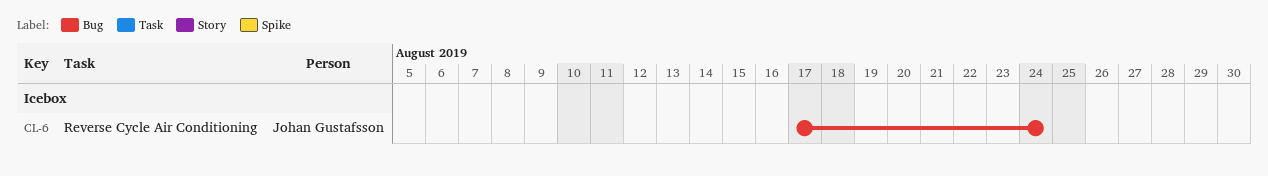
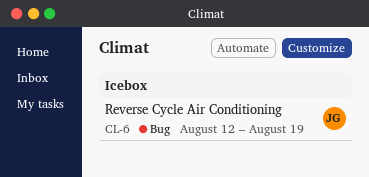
CL-6, start: Aug 17 -> Aug 12
CL-6, due: Aug 24 -> Aug 19

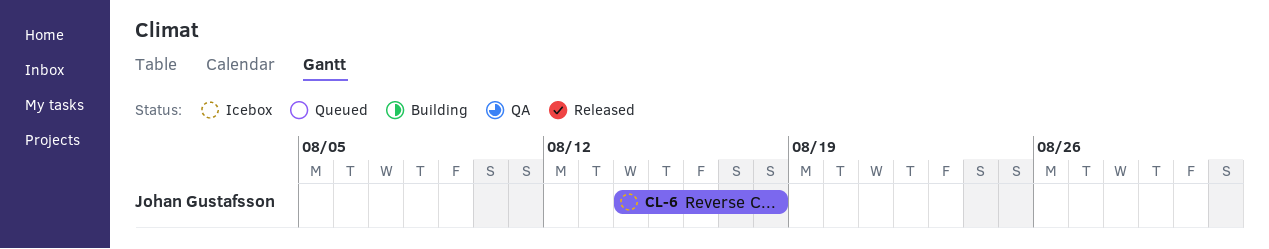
CL-6, start: Aug 12 -> Aug 14
CL-6, due: Aug 19 -> Aug 18

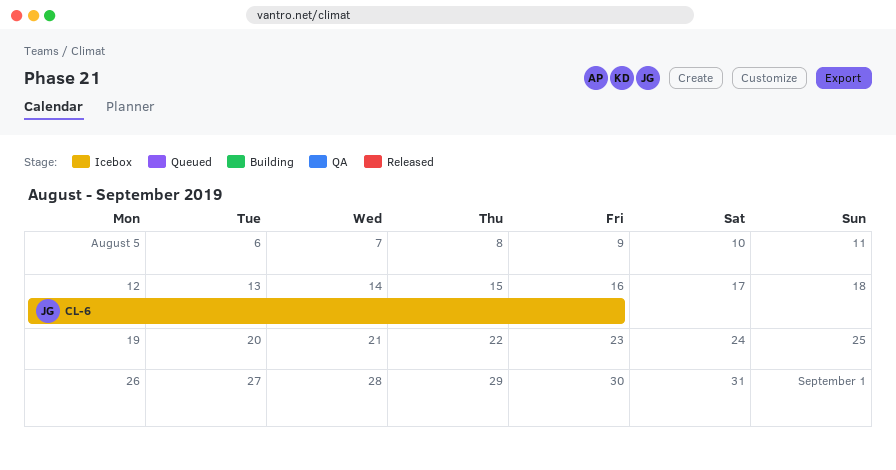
CL-6, start: Aug 14 -> Aug 12
CL-6, due: Aug 18 -> Aug 16

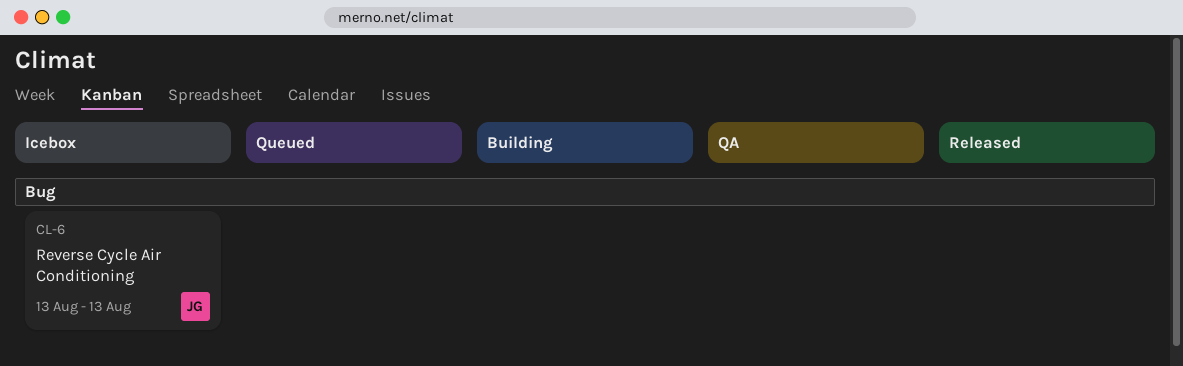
CL-6, start: Aug 12 -> Aug 13
CL-6, due: Aug 16 -> Aug 13

